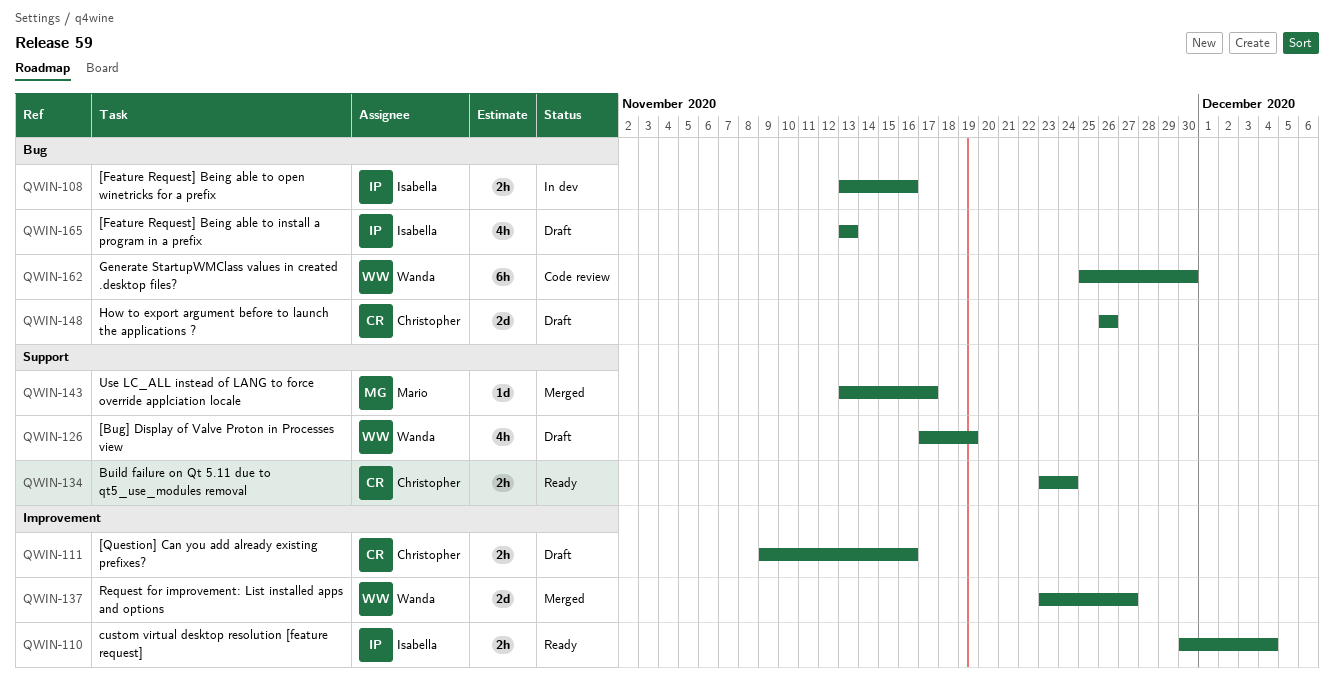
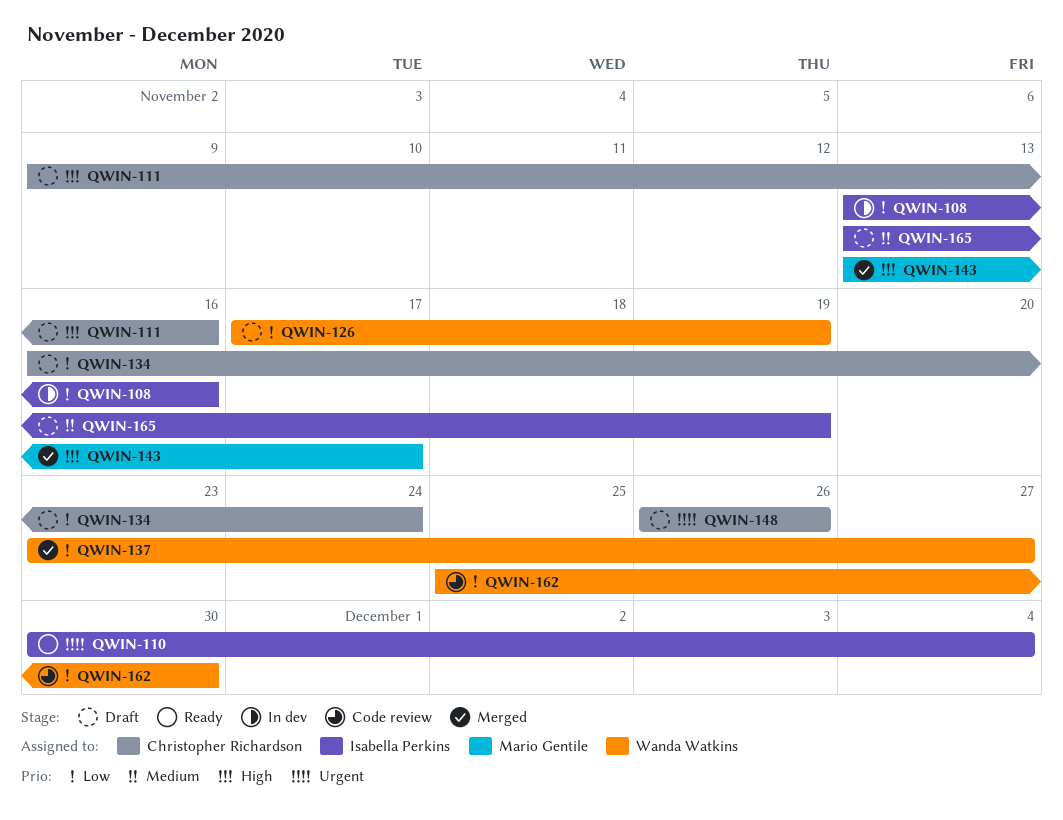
QWIN-134, status: Ready -> Draft
QWIN-134, start: Nov 23 -> Nov 16
QWIN-165, due: Nov 13 -> Nov 19

